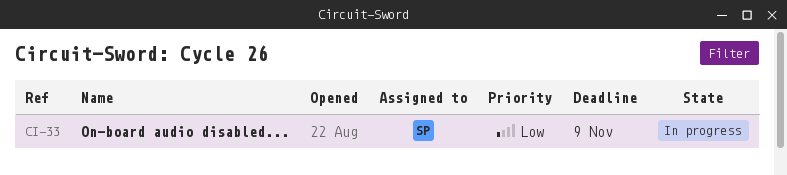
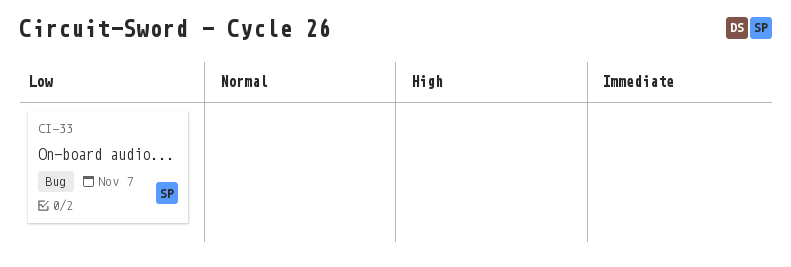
CI-33, due: Nov 9 -> Nov 7

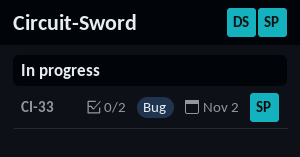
CI-33, due: Nov 7 -> Nov 2

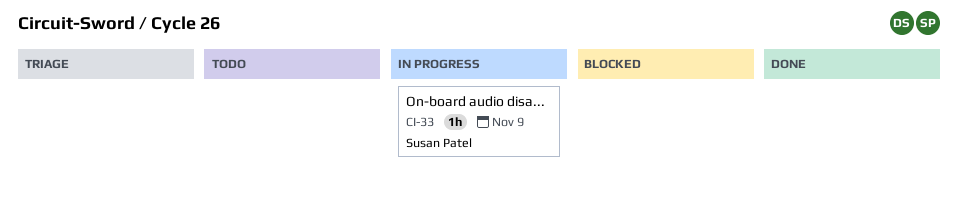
CI-33, due: Nov 2 -> Nov 9

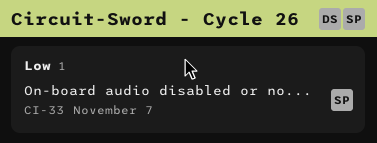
CI-33, due: Nov 9 -> Nov 7

